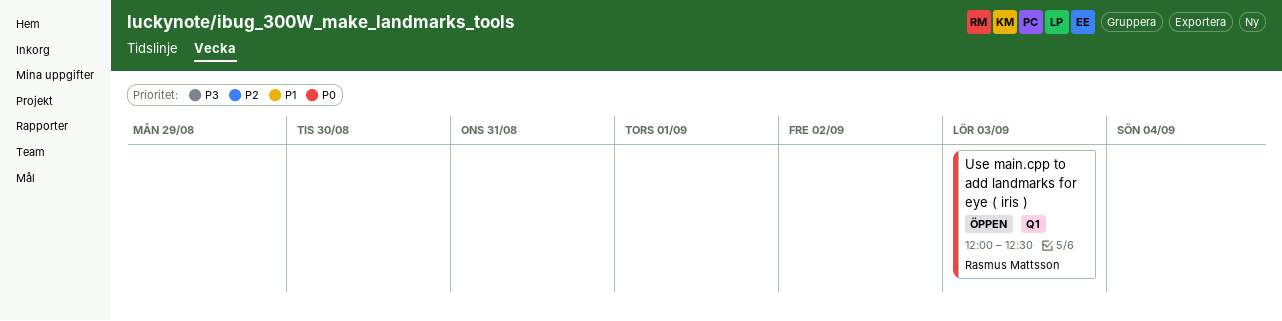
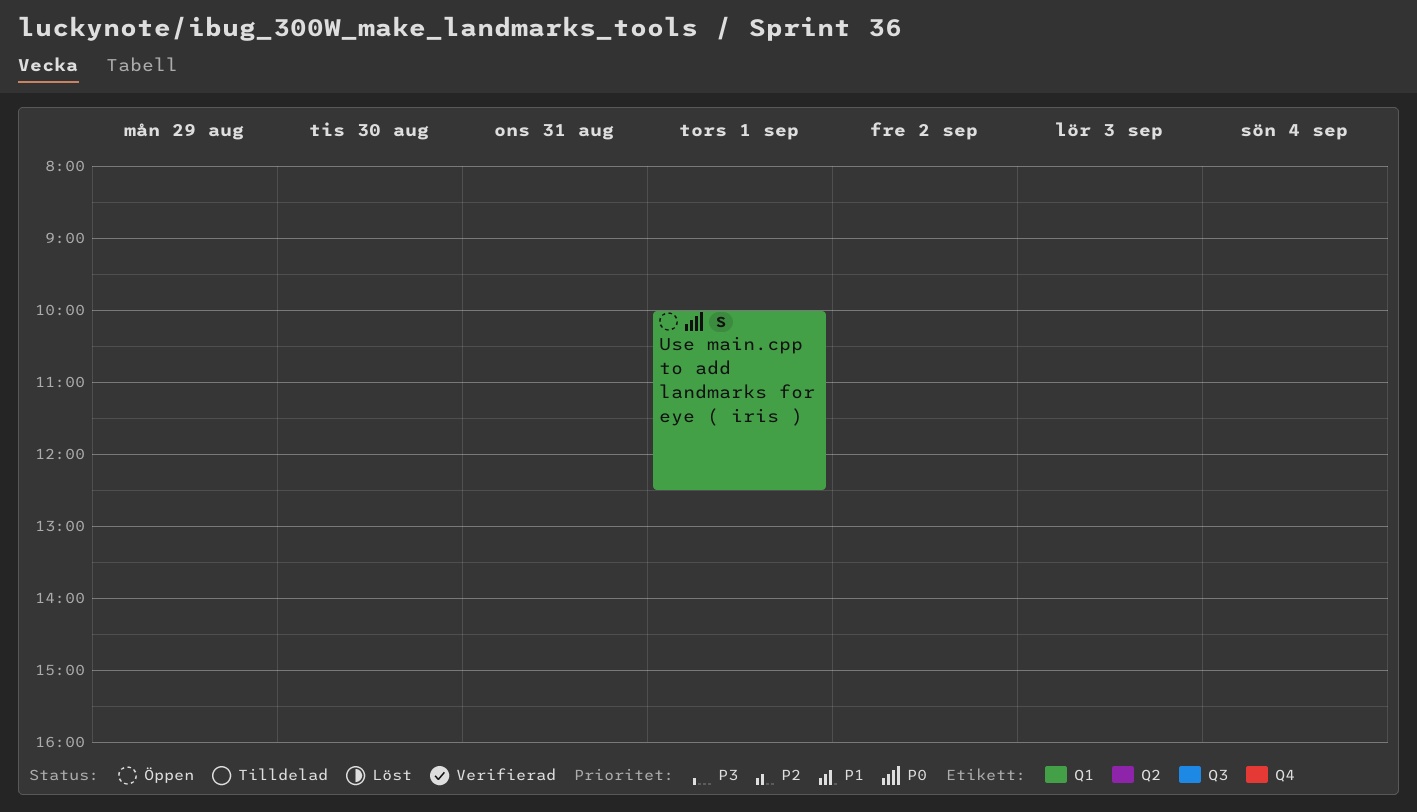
Use main.cpp to add landmarks for eye ( iris ), day: Sep 3 -> Sep 1
Use main.cpp to add landmarks for eye ( iris ), begins: 12:00 -> 10:00

